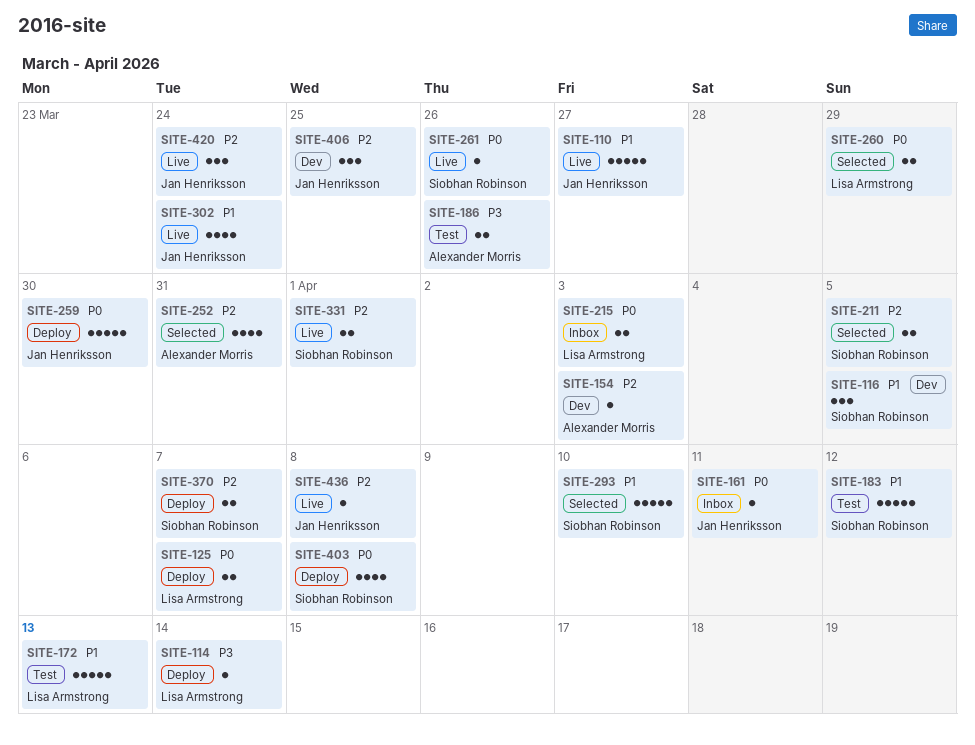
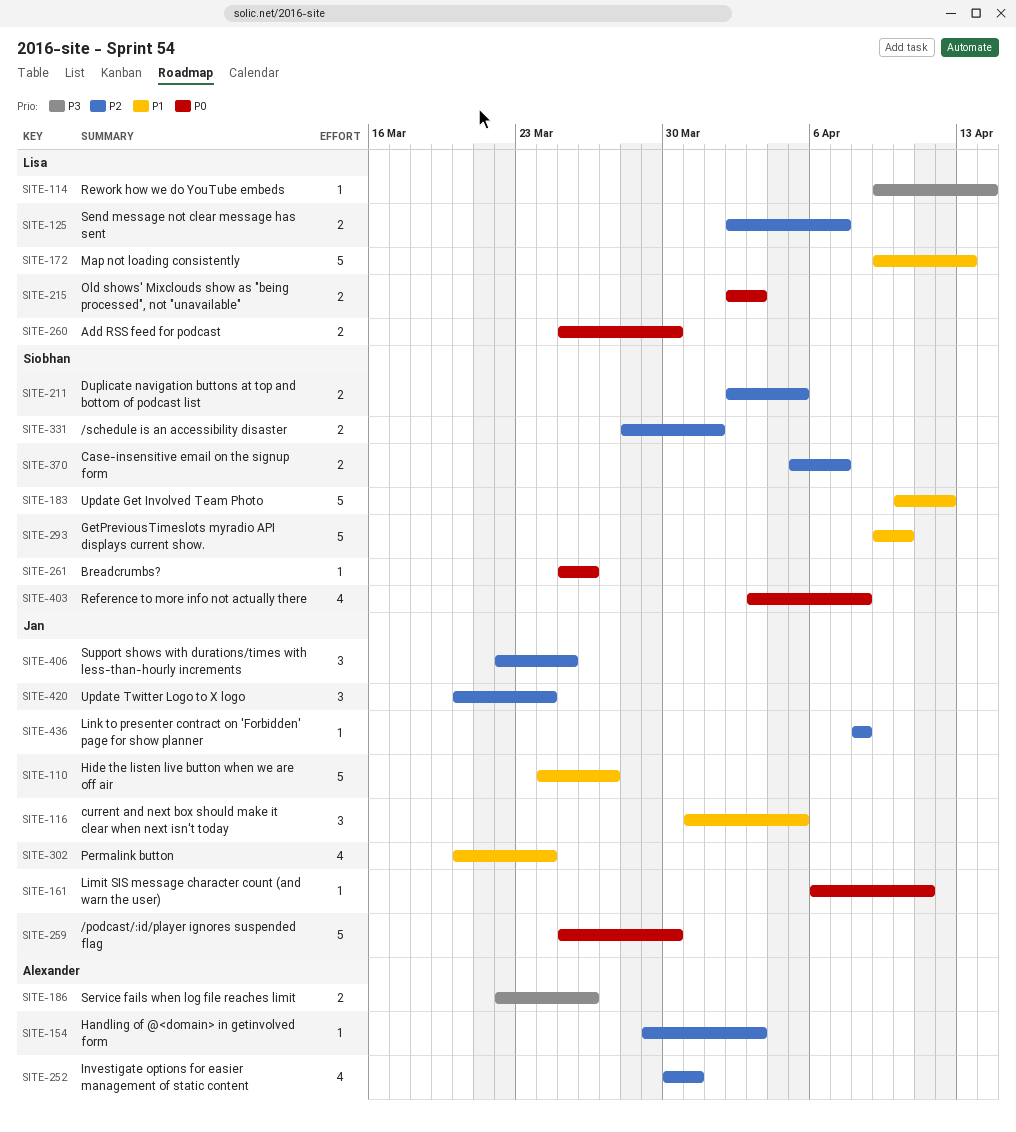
SITE-116, owner: Siobhan Robinson -> Jan Henriksson
SITE-125, priority: P0 -> P2
SITE-260, due: Mar 29 -> Mar 30

